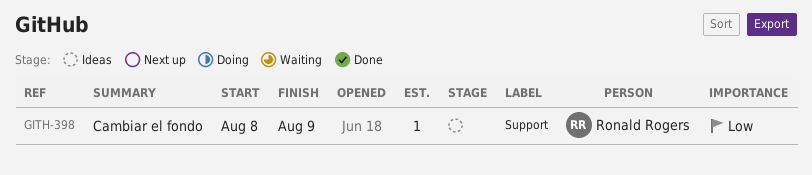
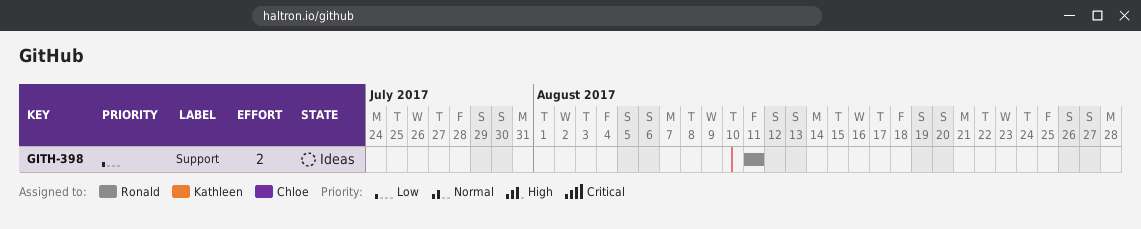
GITH-398, estimate: 1 -> 2
GITH-398, start: Aug 8 -> Aug 11
GITH-398, due: Aug 9 -> Aug 11

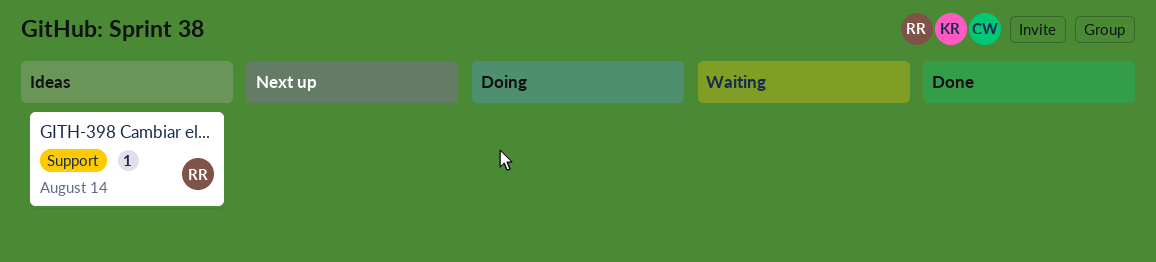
GITH-398, estimate: 2 -> 1
GITH-398, due: Aug 11 -> Aug 14

